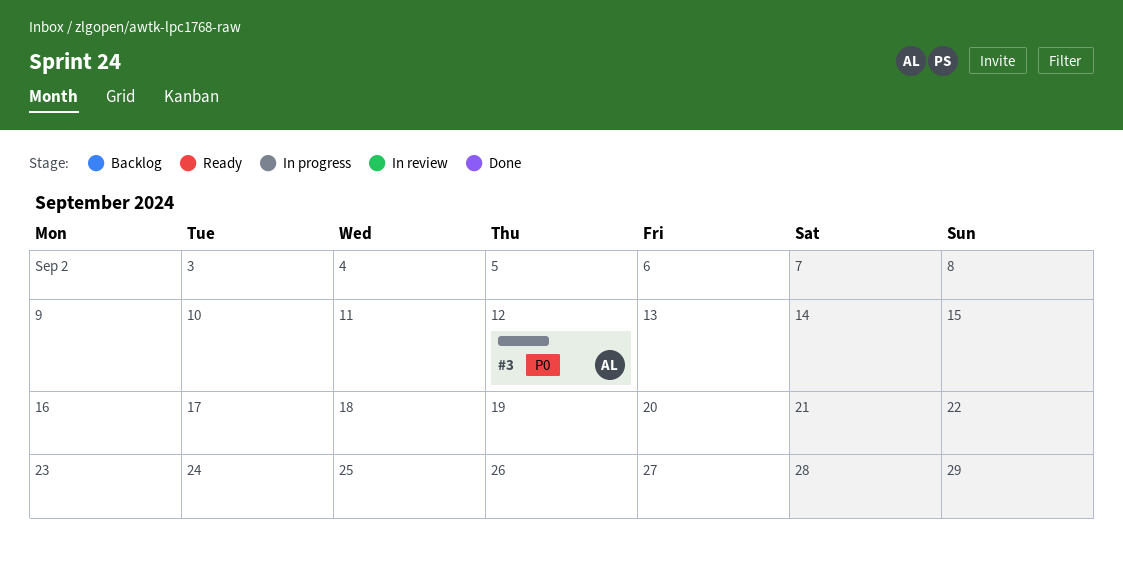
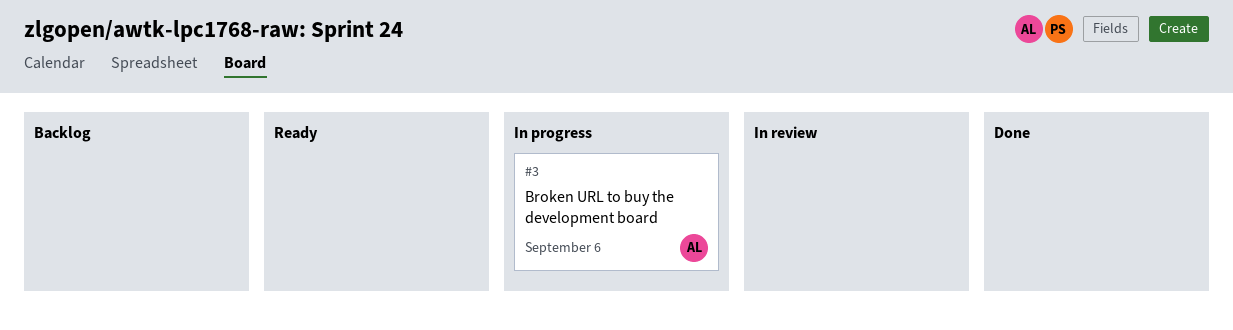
#3, due: Sep 12 -> Sep 6

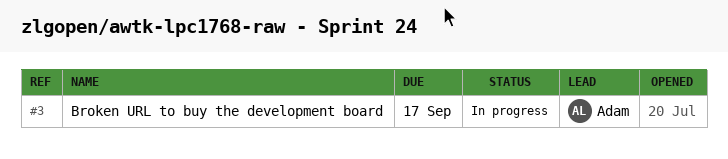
#3, due: Sep 6 -> Sep 17

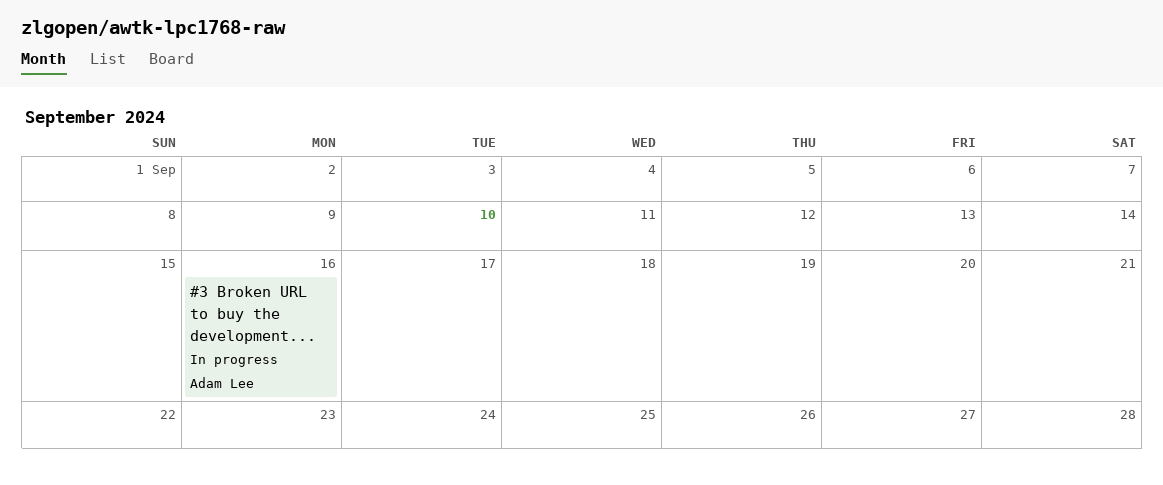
#3, due: Sep 17 -> Sep 16

